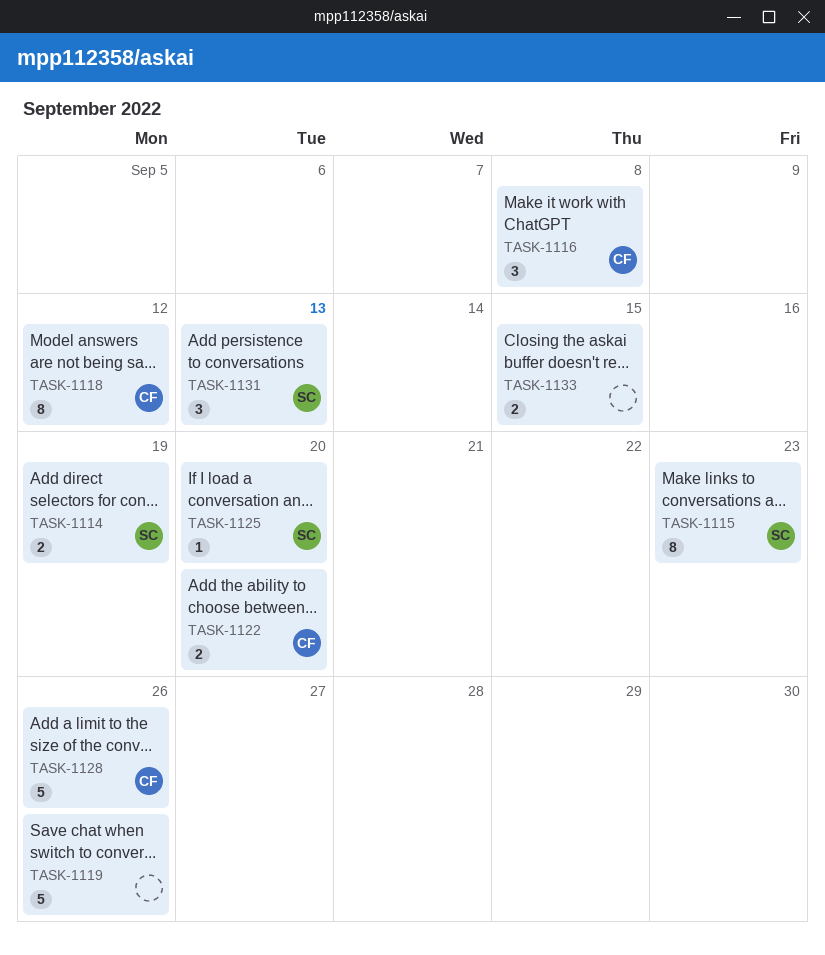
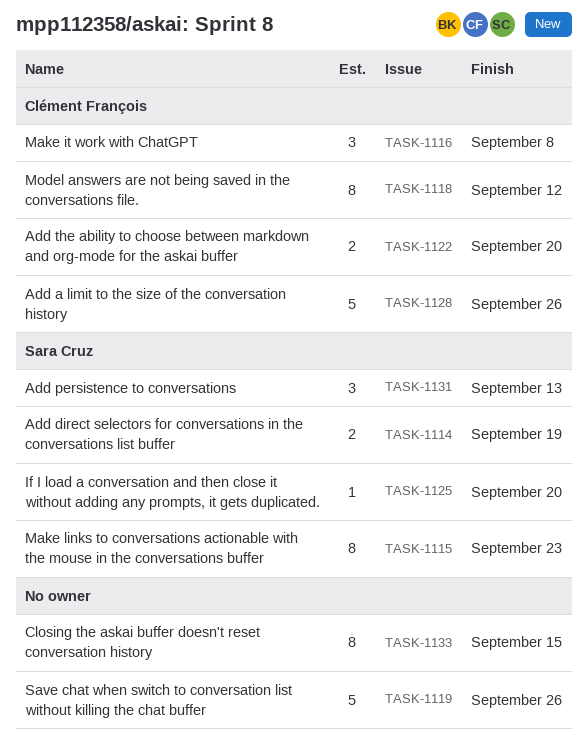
TASK-1133, estimate: 2 -> 8

